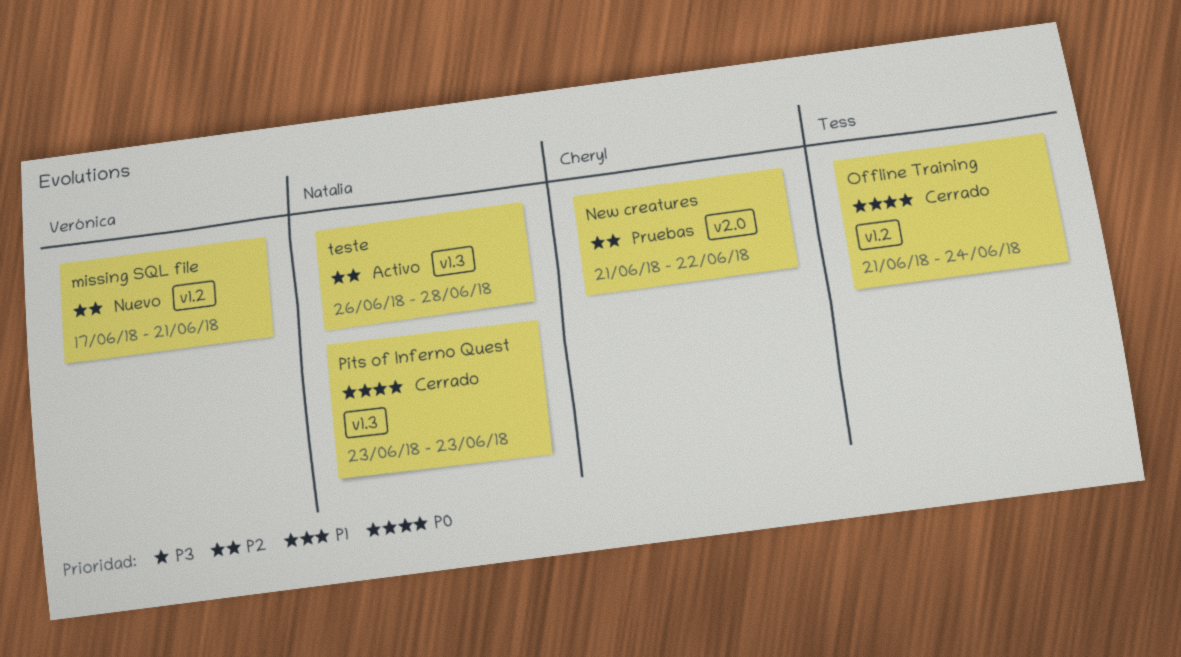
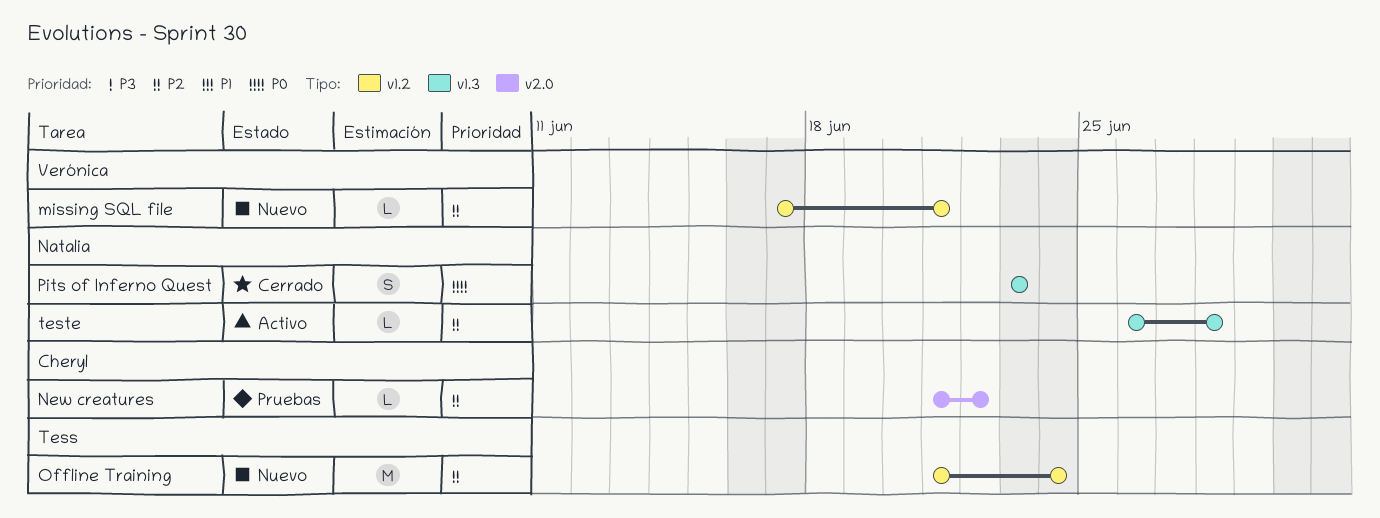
Offline Training, status: Cerrado -> Nuevo
Offline Training, priority: P0 -> P2

